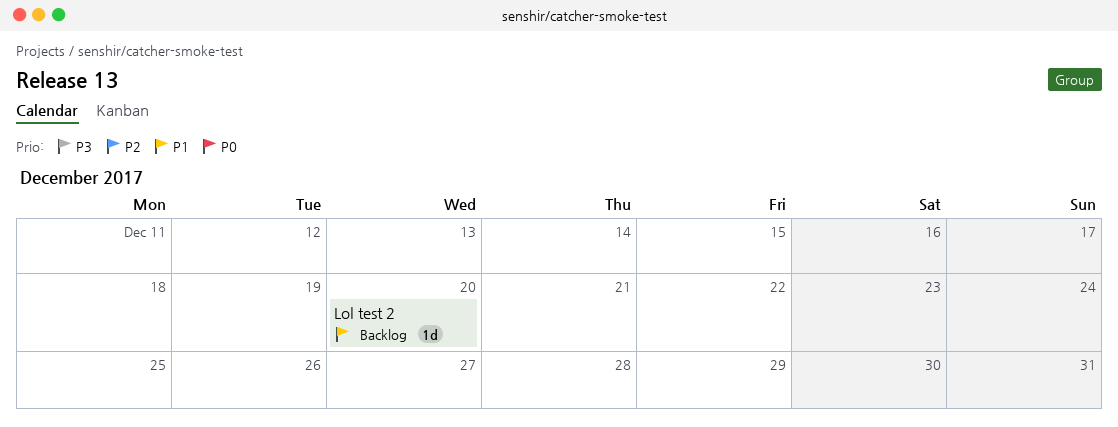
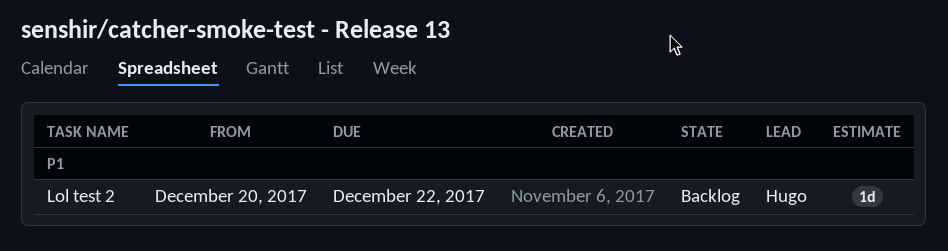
Lol test 2, due: Dec 20 -> Dec 22

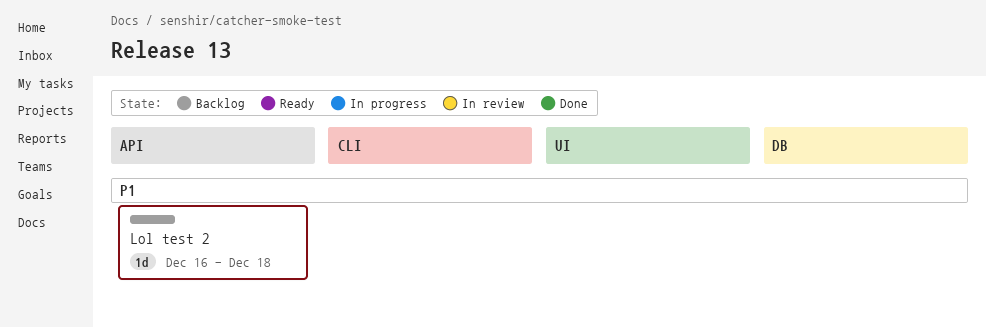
Lol test 2, start: Dec 20 -> Dec 16
Lol test 2, due: Dec 22 -> Dec 18

